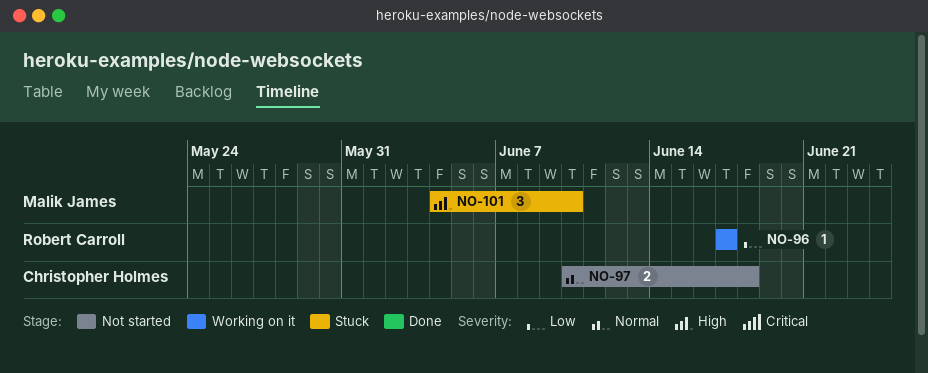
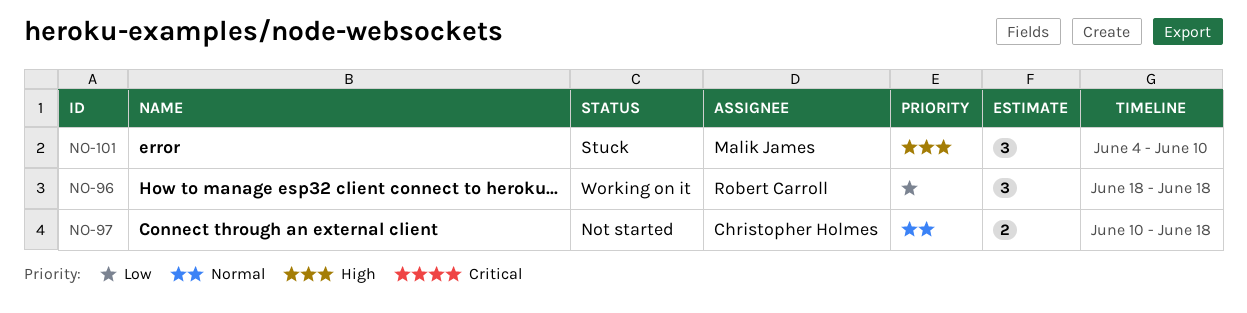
NO-96, estimate: 1 -> 3
NO-96, start: Jun 17 -> Jun 18
NO-96, due: Jun 17 -> Jun 18

